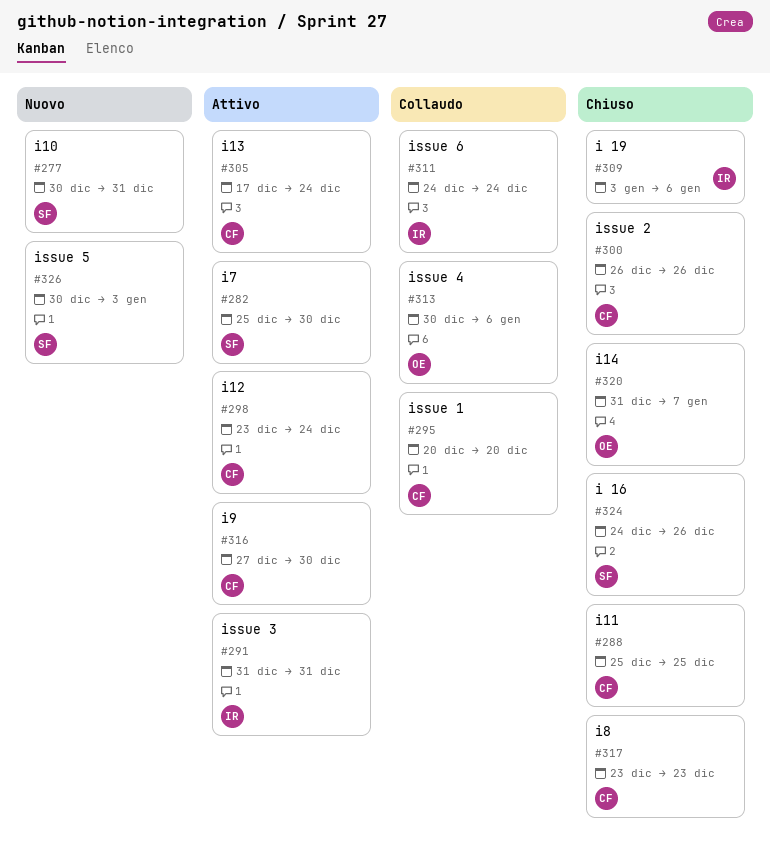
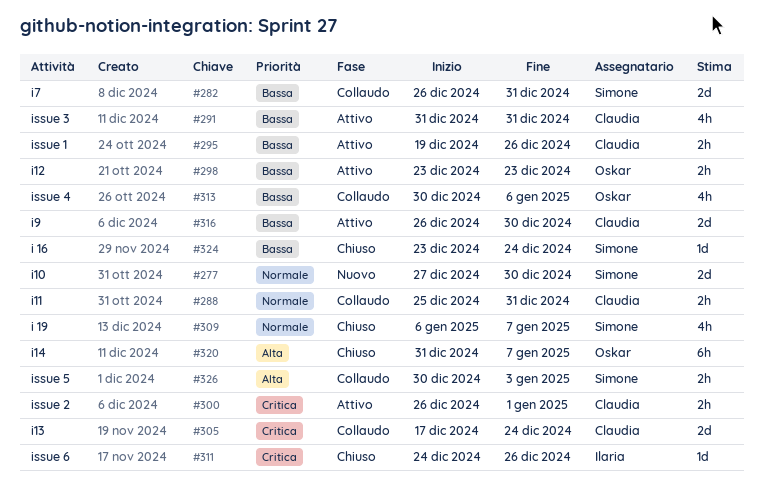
#277, start: Dec 30 -> Dec 27
#277, due: Dec 31 -> Dec 30
#282, status: Attivo -> Collaudo
#282, start: Dec 25 -> Dec 26
#282, due: Dec 30 -> Dec 31
#288, status: Chiuso -> Collaudo
#288, due: Dec 25 -> Dec 31
#291, owner: Ilaria -> Claudia
#295, status: Collaudo -> Attivo
#295, start: Dec 20 -> Dec 19
#295, due: Dec 20 -> Dec 26
#298, owner: Claudia -> Oskar
#298, due: Dec 24 -> Dec 23
#300, status: Chiuso -> Attivo
#300, due: Dec 26 -> Jan 1
#305, status: Attivo -> Collaudo
#309, owner: Ilaria -> Simone
#309, start: Jan 3 -> Jan 6
#309, due: Jan 6 -> Jan 7
#311, status: Collaudo -> Chiuso
#311, due: Dec 24 -> Dec 26
#316, start: Dec 27 -> Dec 26
#317: present -> none
#324, start: Dec 24 -> Dec 23
#324, due: Dec 26 -> Dec 24
#326, status: Nuovo -> Collaudo

